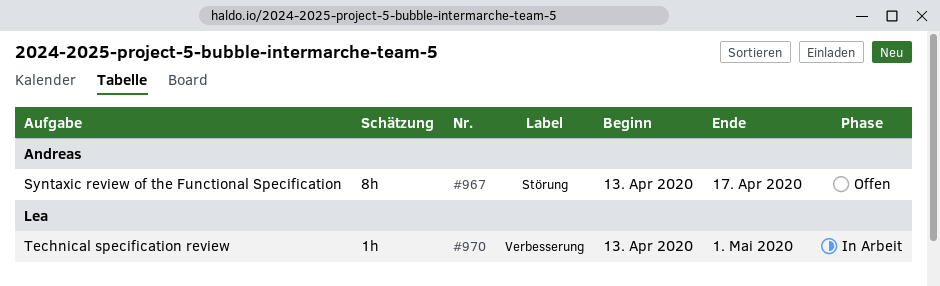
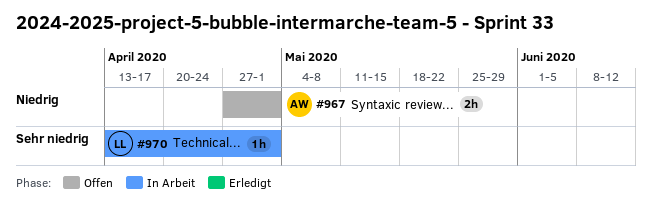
#967, estimate: 8h -> 2h
#967, start: Apr 13 -> Apr 27
#967, due: Apr 17 -> May 1

